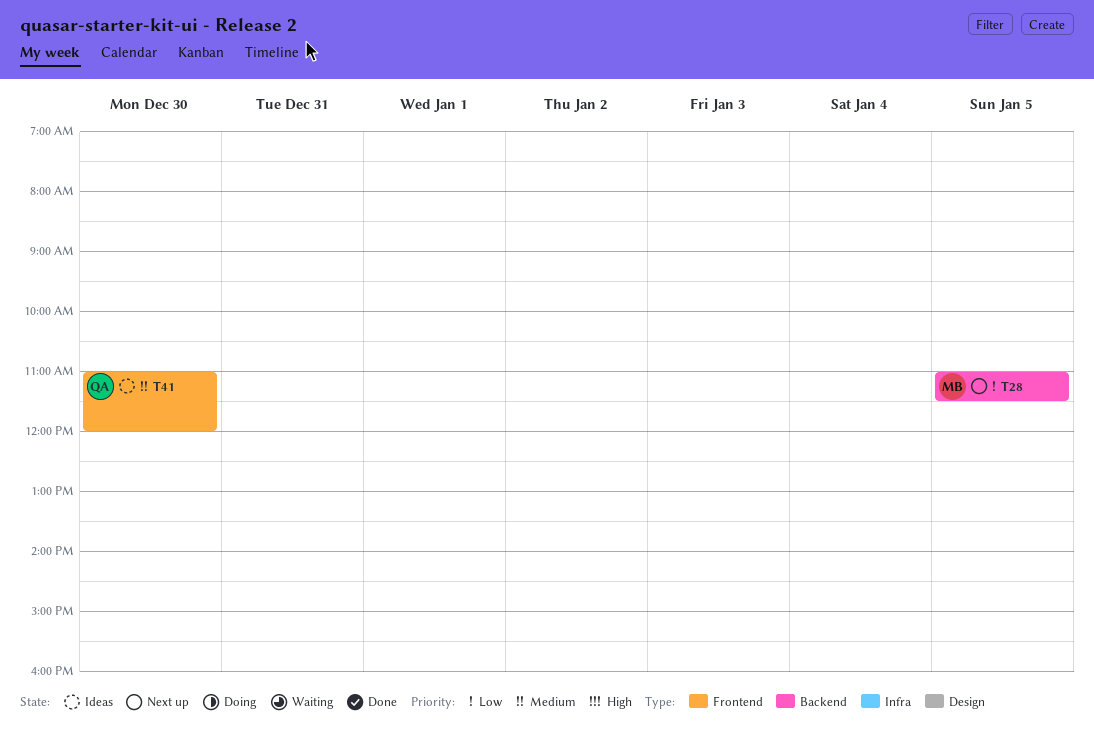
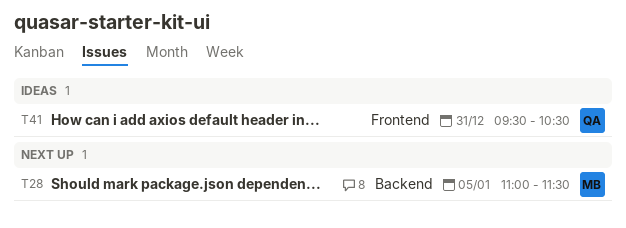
T41, day: Dec 30 -> Dec 31
T41, begins: 11:00 -> 09:30
T41, ends: 12:00 -> 10:30

